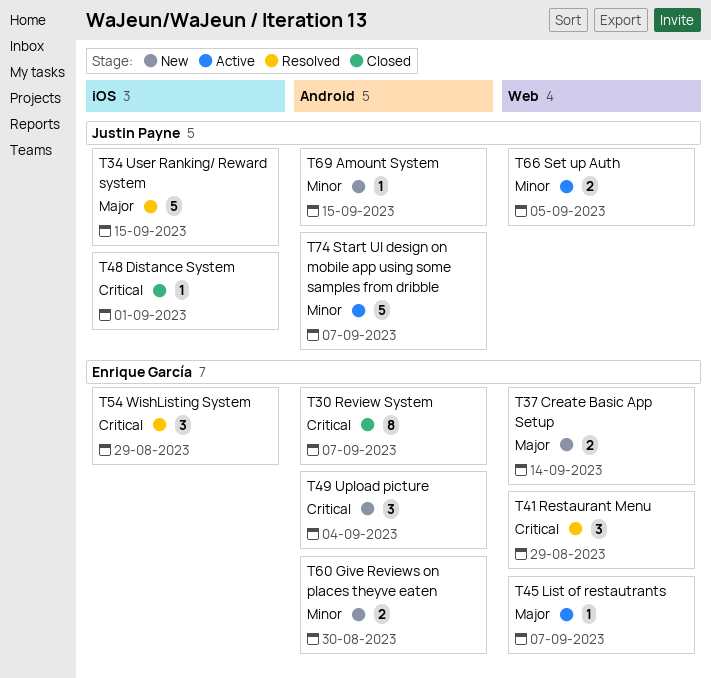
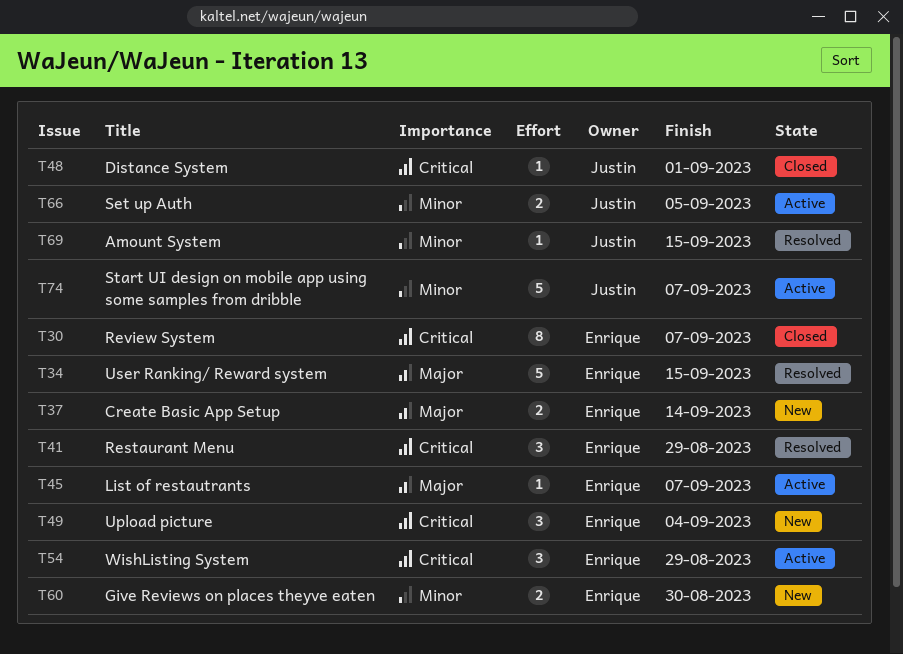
T34, owner: Justin Payne -> Enrique García
T54, status: Resolved -> Active
T69, status: New -> Resolved

